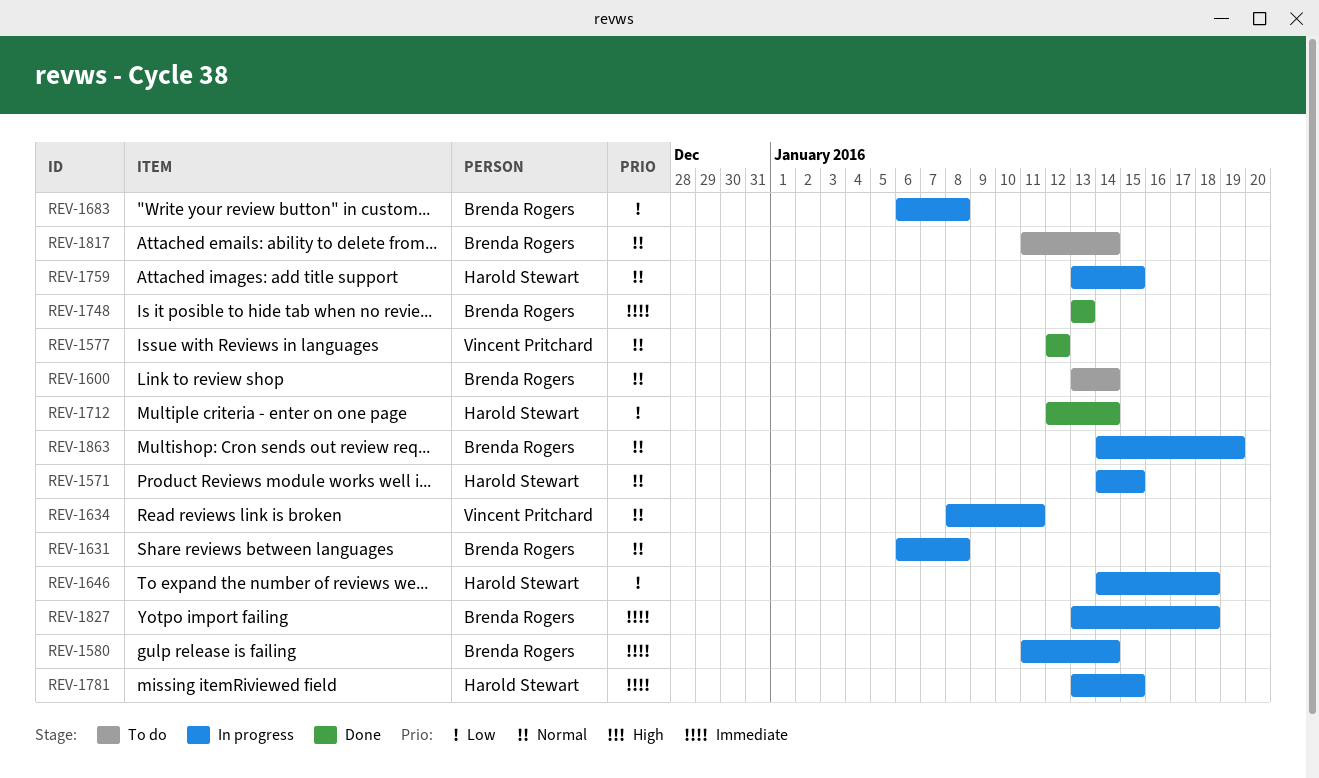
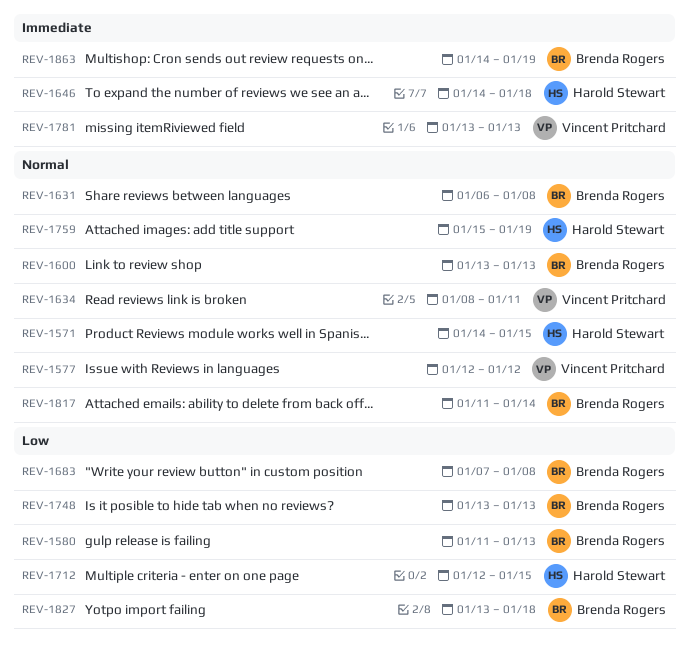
REV-1580, priority: Immediate -> Low
REV-1580, due: Jan 14 -> Jan 13
REV-1600, due: Jan 14 -> Jan 13
REV-1646, priority: Low -> Immediate
REV-1683, start: Jan 6 -> Jan 7
REV-1712, due: Jan 14 -> Jan 15
REV-1748, priority: Immediate -> Low
REV-1759, start: Jan 13 -> Jan 15
REV-1759, due: Jan 15 -> Jan 19
REV-1781, owner: Harold Stewart -> Vincent Pritchard
REV-1781, due: Jan 15 -> Jan 13
REV-1827, priority: Immediate -> Low
REV-1863, priority: Normal -> Immediate

